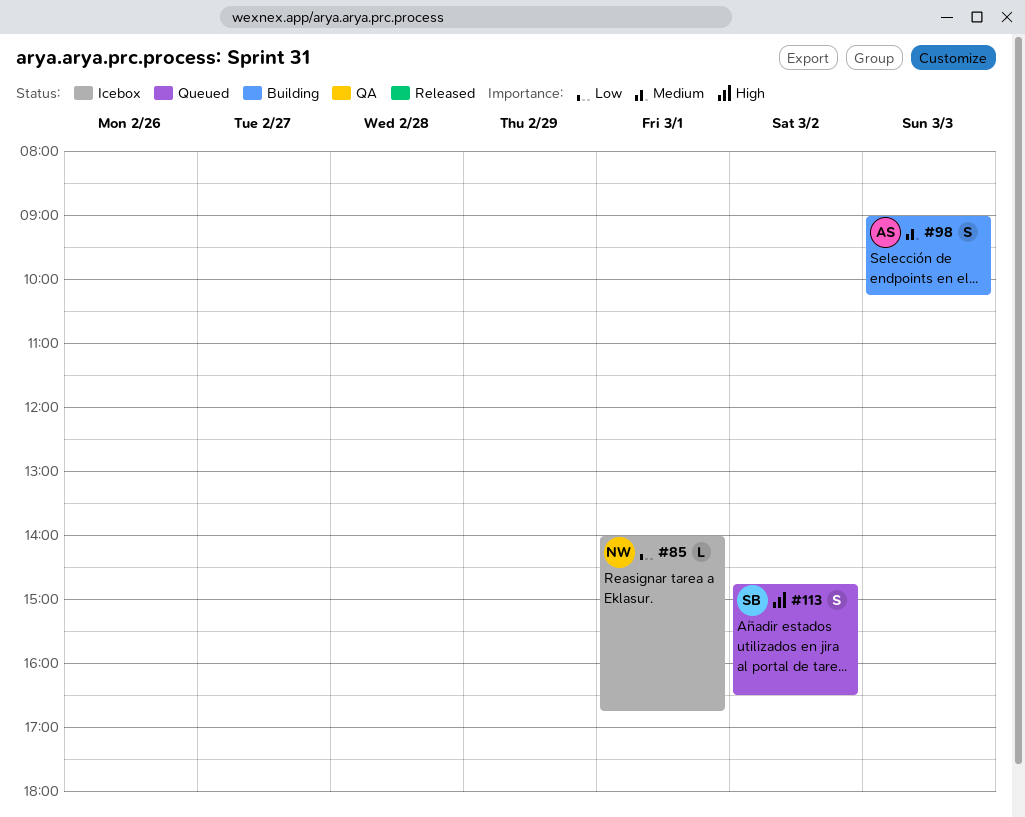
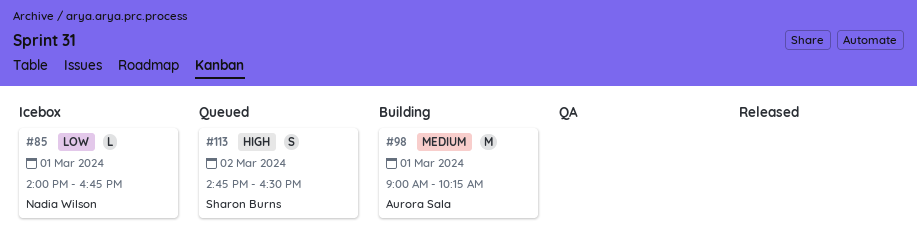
#98, estimate: S -> M
#98, day: Mar 3 -> Mar 1

